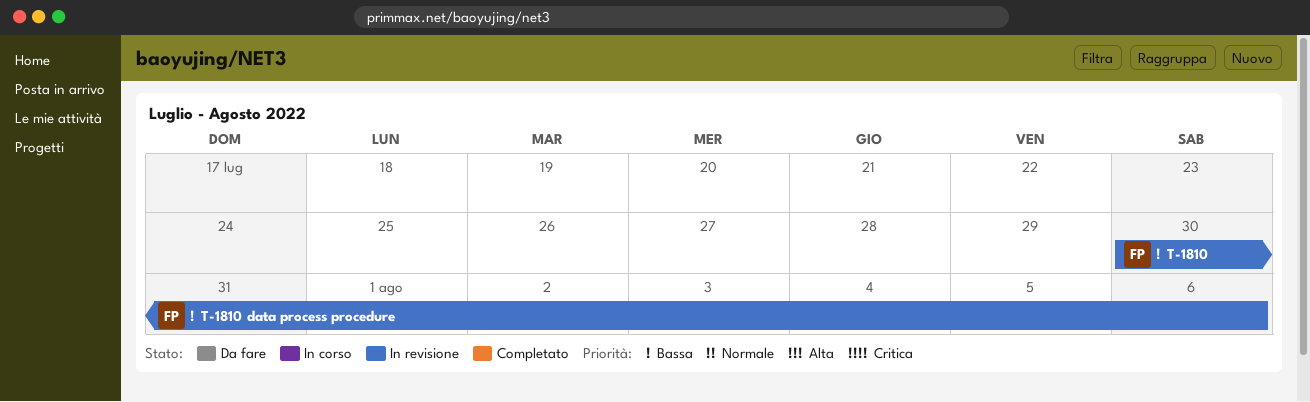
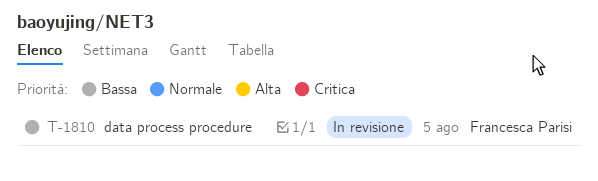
T-1810, due: Aug 6 -> Aug 5

